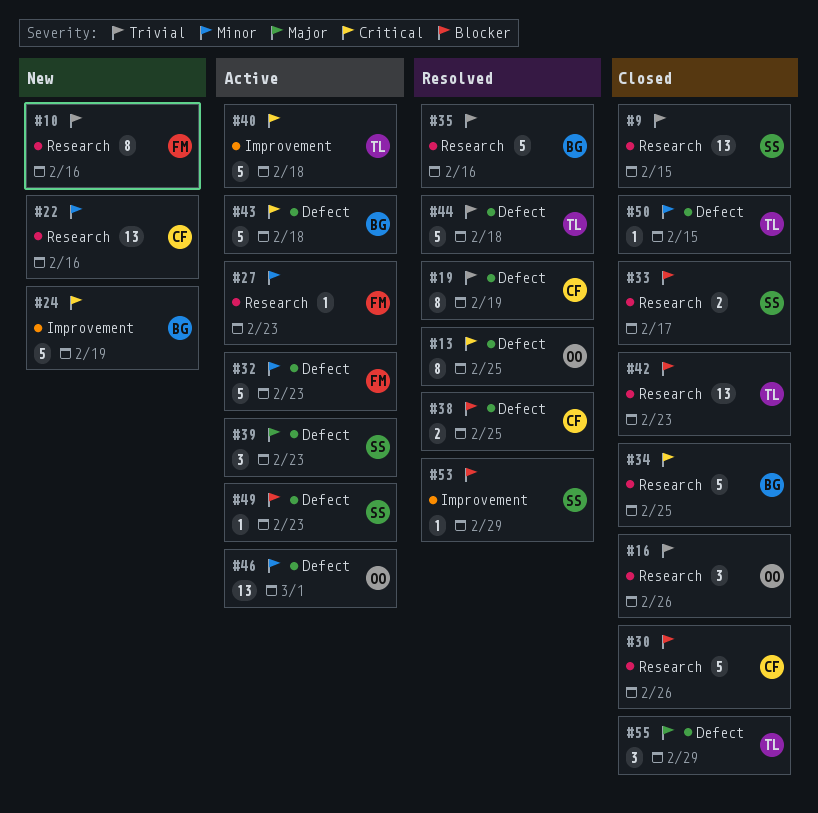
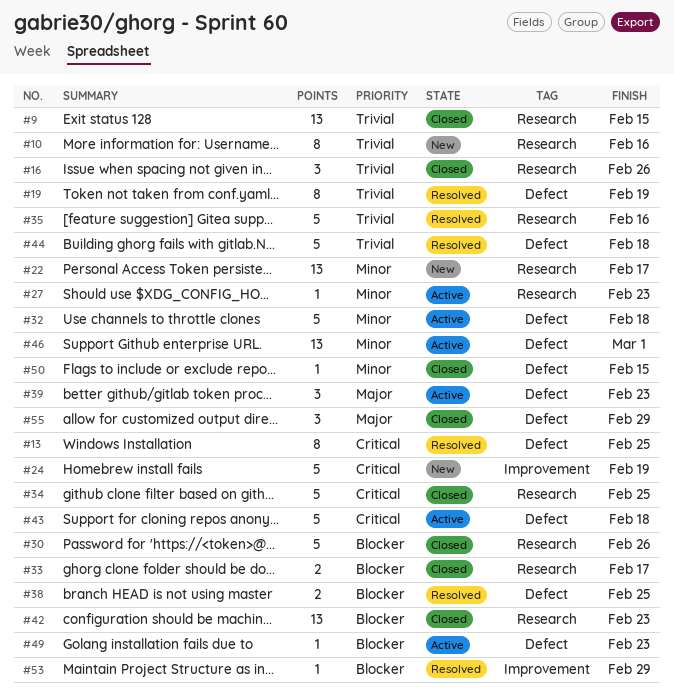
#22, due: Feb 16 -> Feb 17
#32, due: Feb 23 -> Feb 18
#40: present -> none

